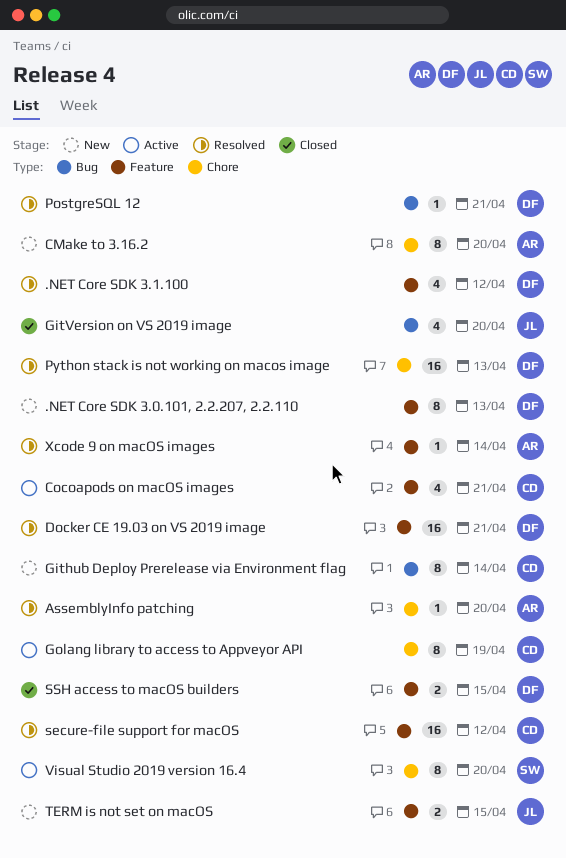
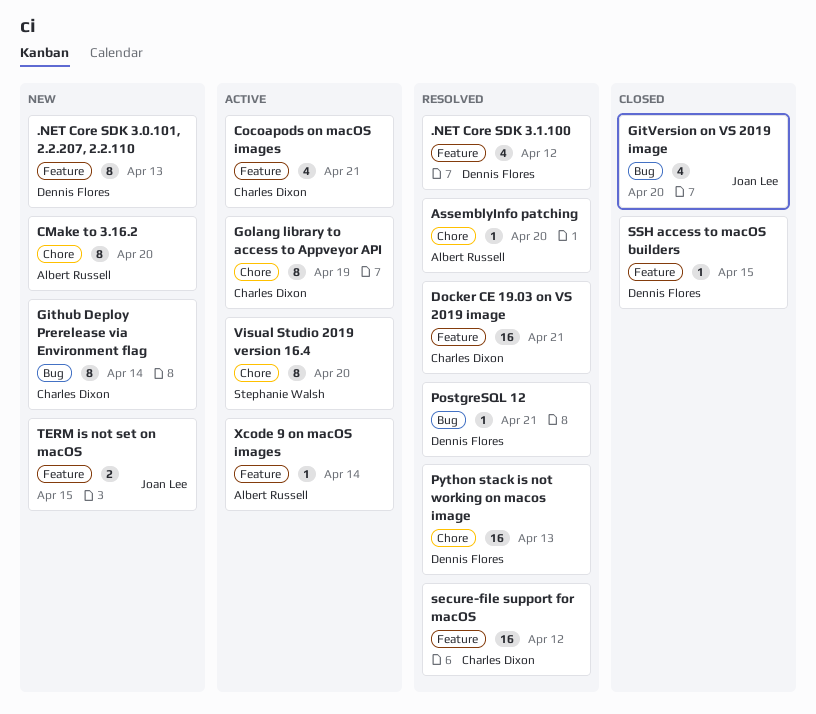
Docker CE 19.03 on VS 2019 image, owner: Dennis Flores -> Charles Dixon
SSH access to macOS builders, estimate: 2 -> 1
Xcode 9 on macOS images, status: Resolved -> Active

